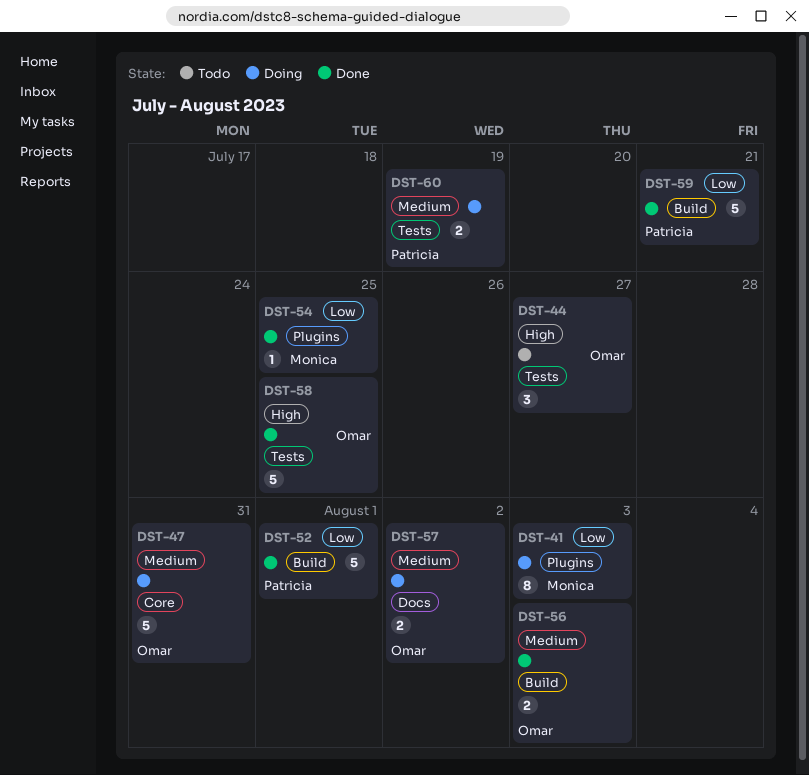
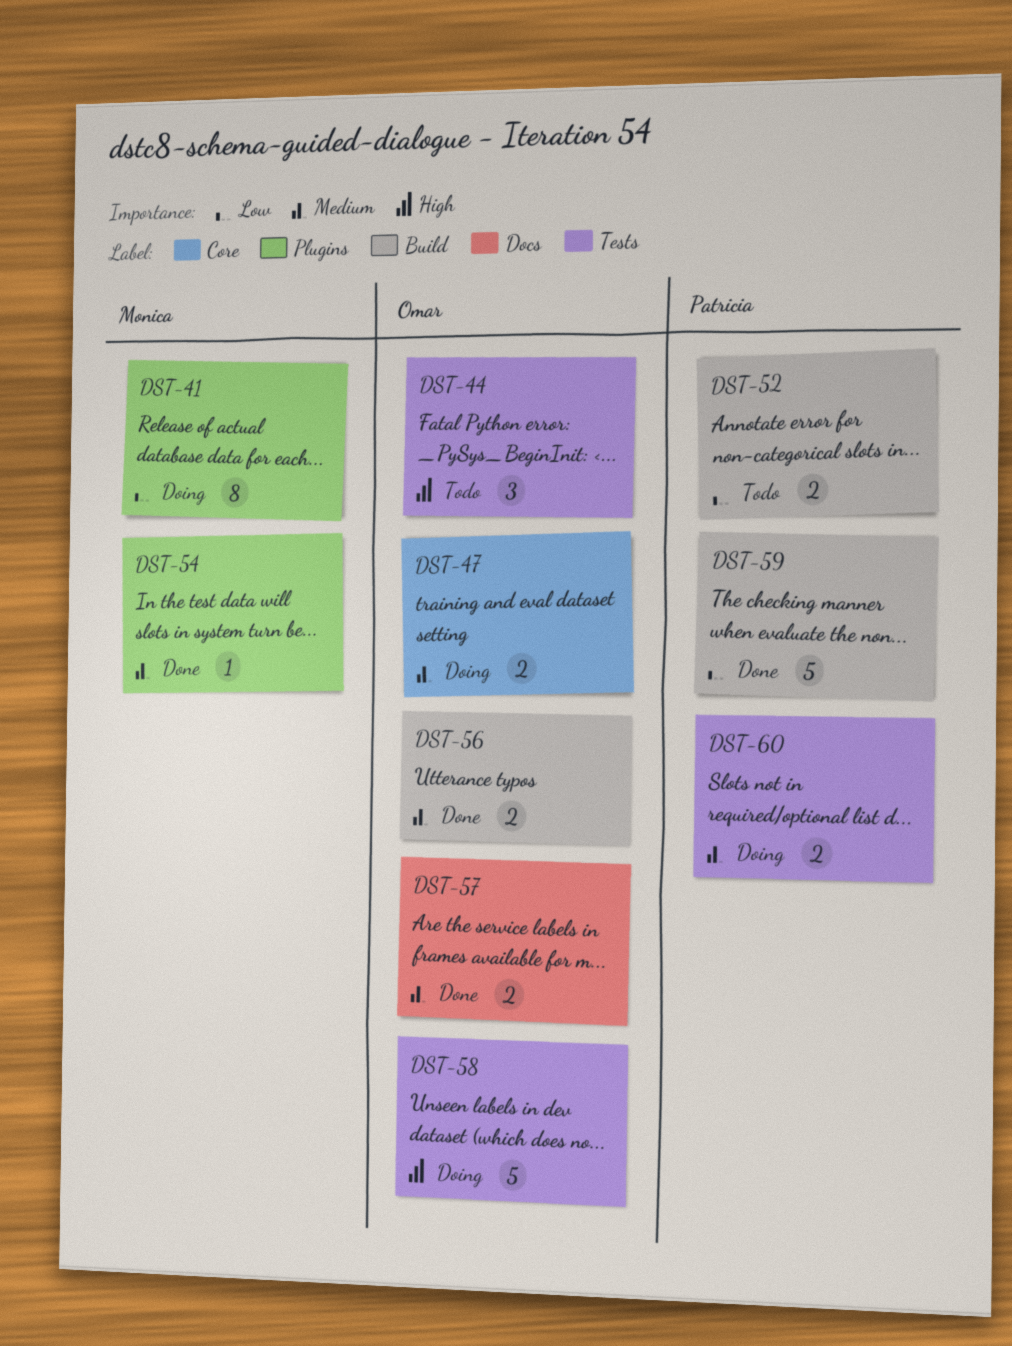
DST-47, estimate: 5 -> 2
DST-52, status: Done -> Todo
DST-52, estimate: 5 -> 2
DST-54, priority: Low -> Medium
DST-57, status: Doing -> Done
DST-58, status: Done -> Doing

